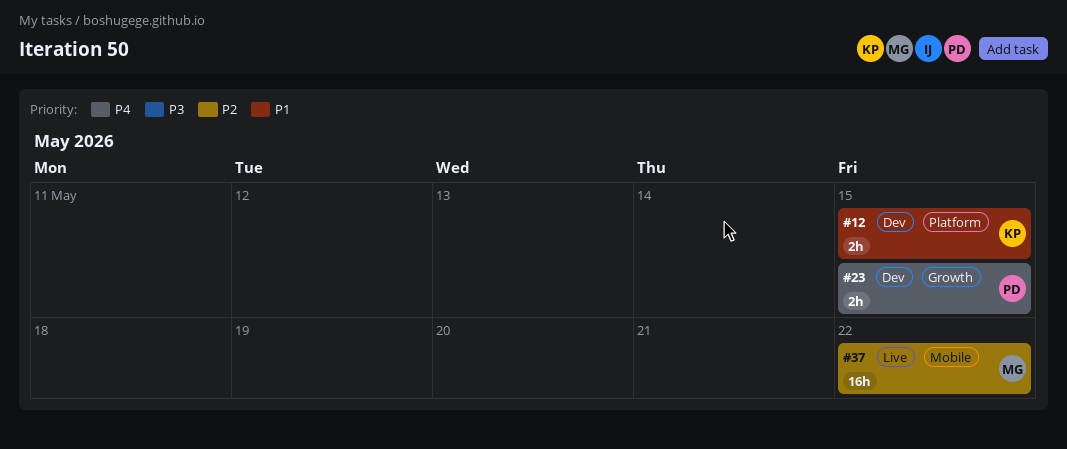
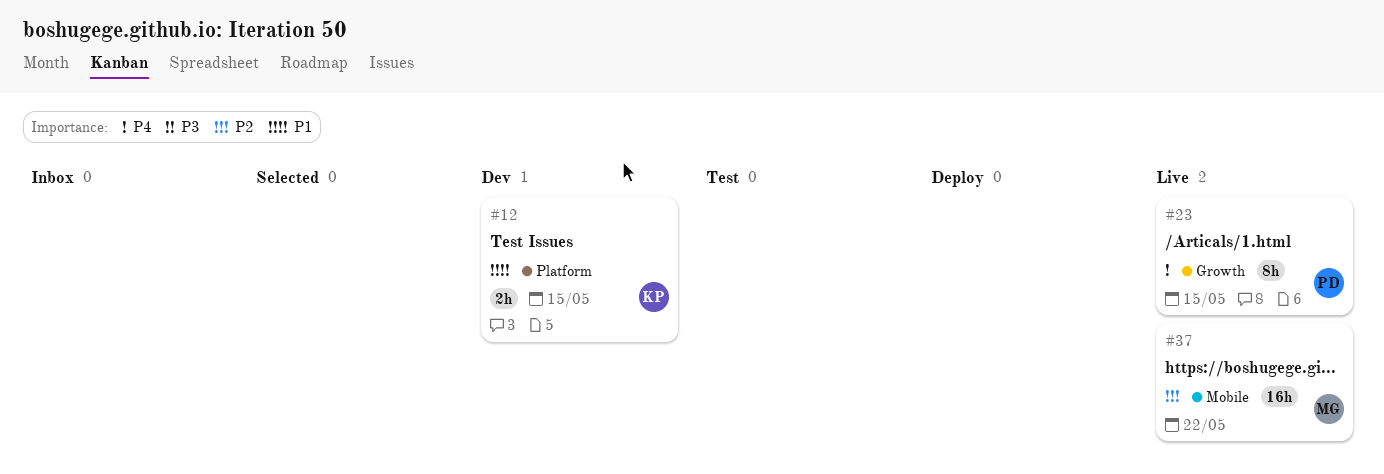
#23, status: Dev -> Live
#23, estimate: 2h -> 8h

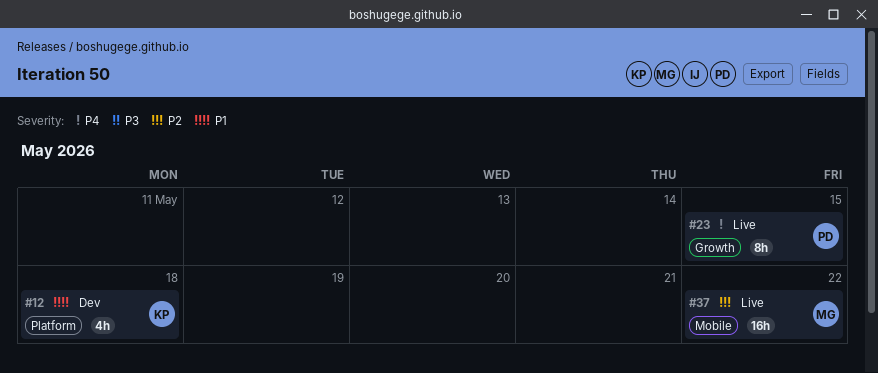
#12, estimate: 2h -> 4h
#12, due: May 15 -> May 18

